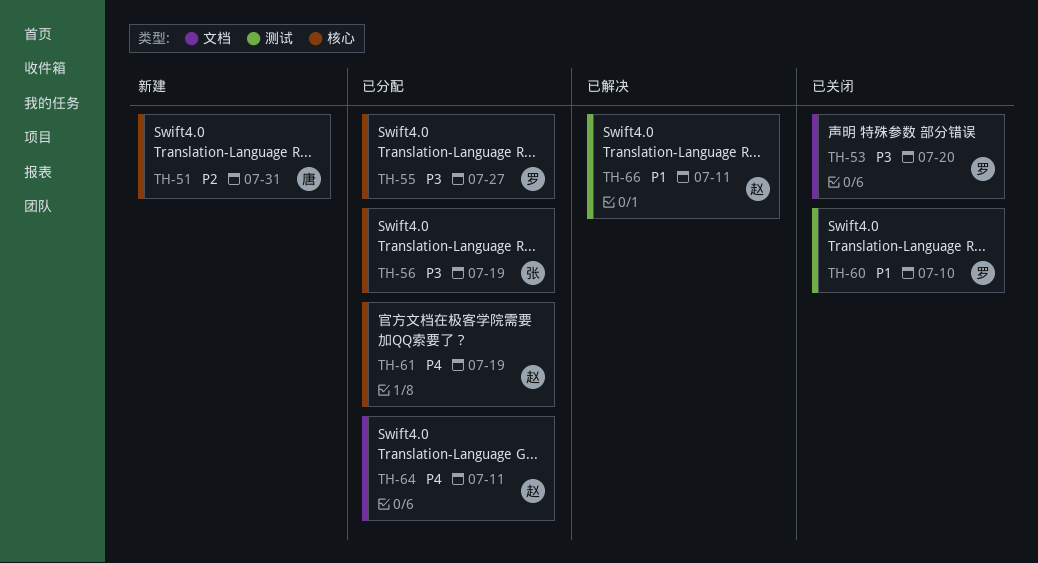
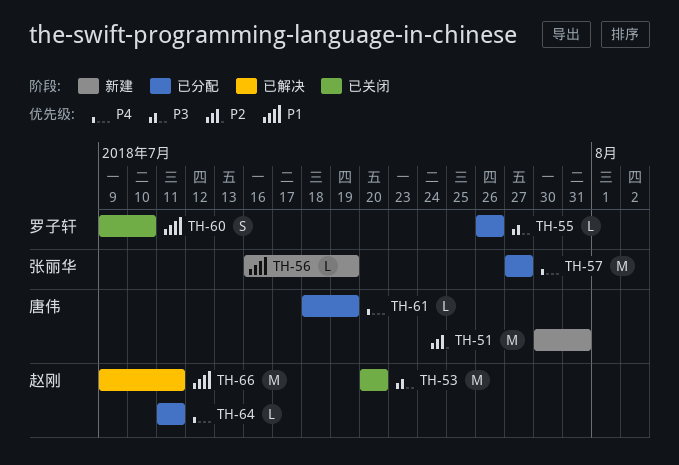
TH-53, owner: 罗子轩 -> 赵刚
TH-55, due: Jul 27 -> Jul 26
TH-56, status: 已分配 -> 新建
TH-56, priority: P3 -> P1
TH-57: none -> present
TH-61, owner: 赵刚 -> 唐伟

